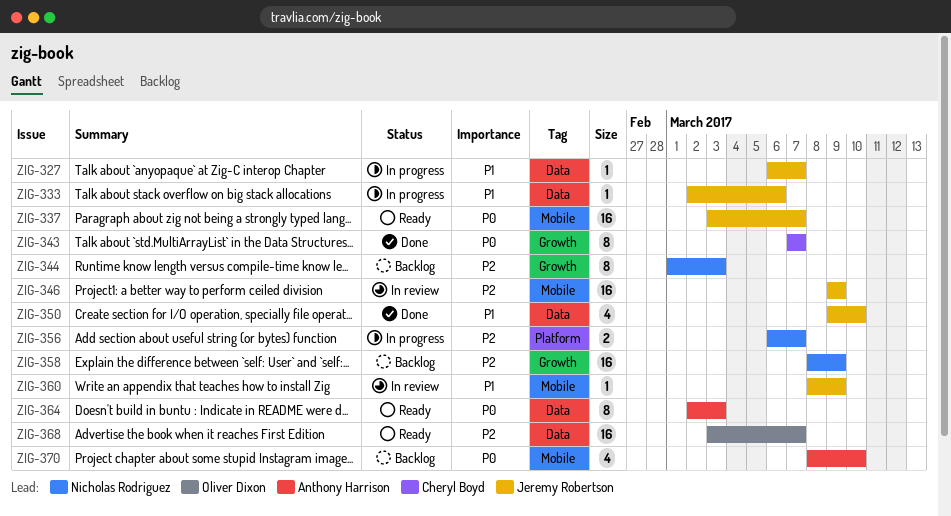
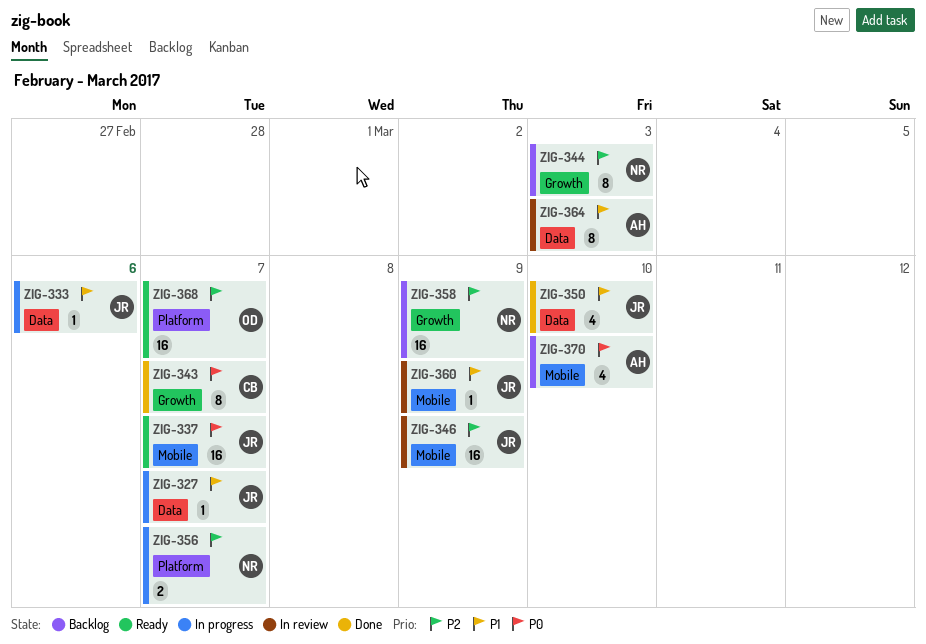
ZIG-364, status: Ready -> In review
ZIG-364, priority: P0 -> P1
ZIG-368, label: Data -> Platform

